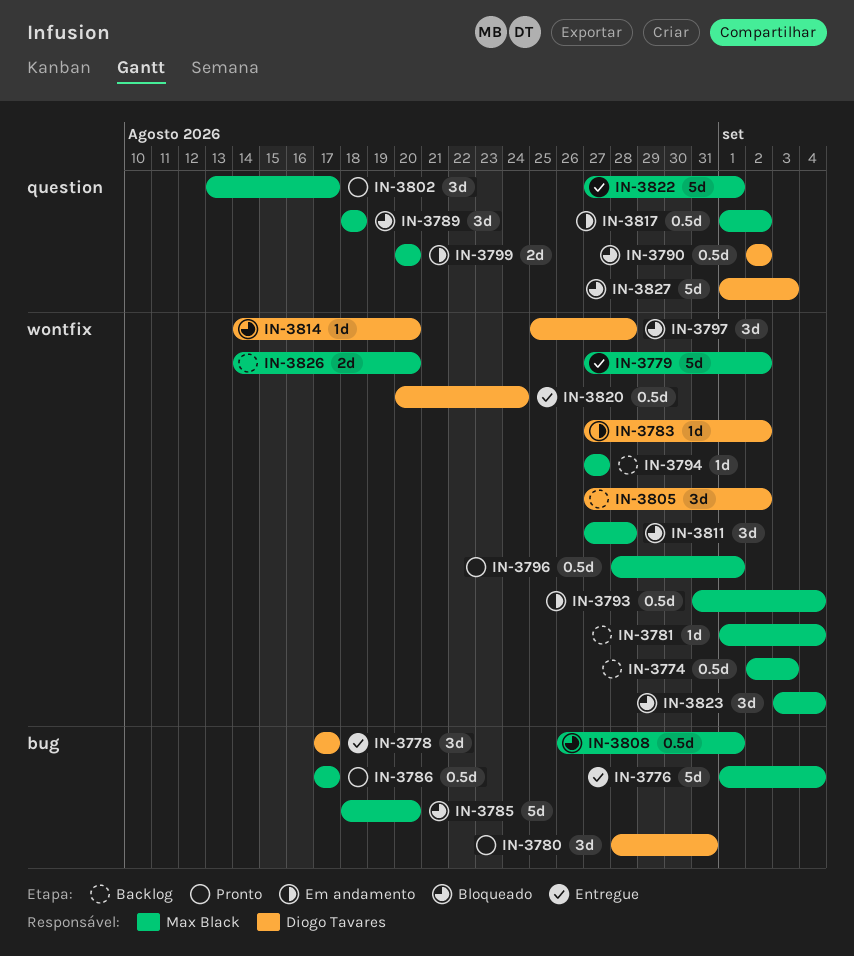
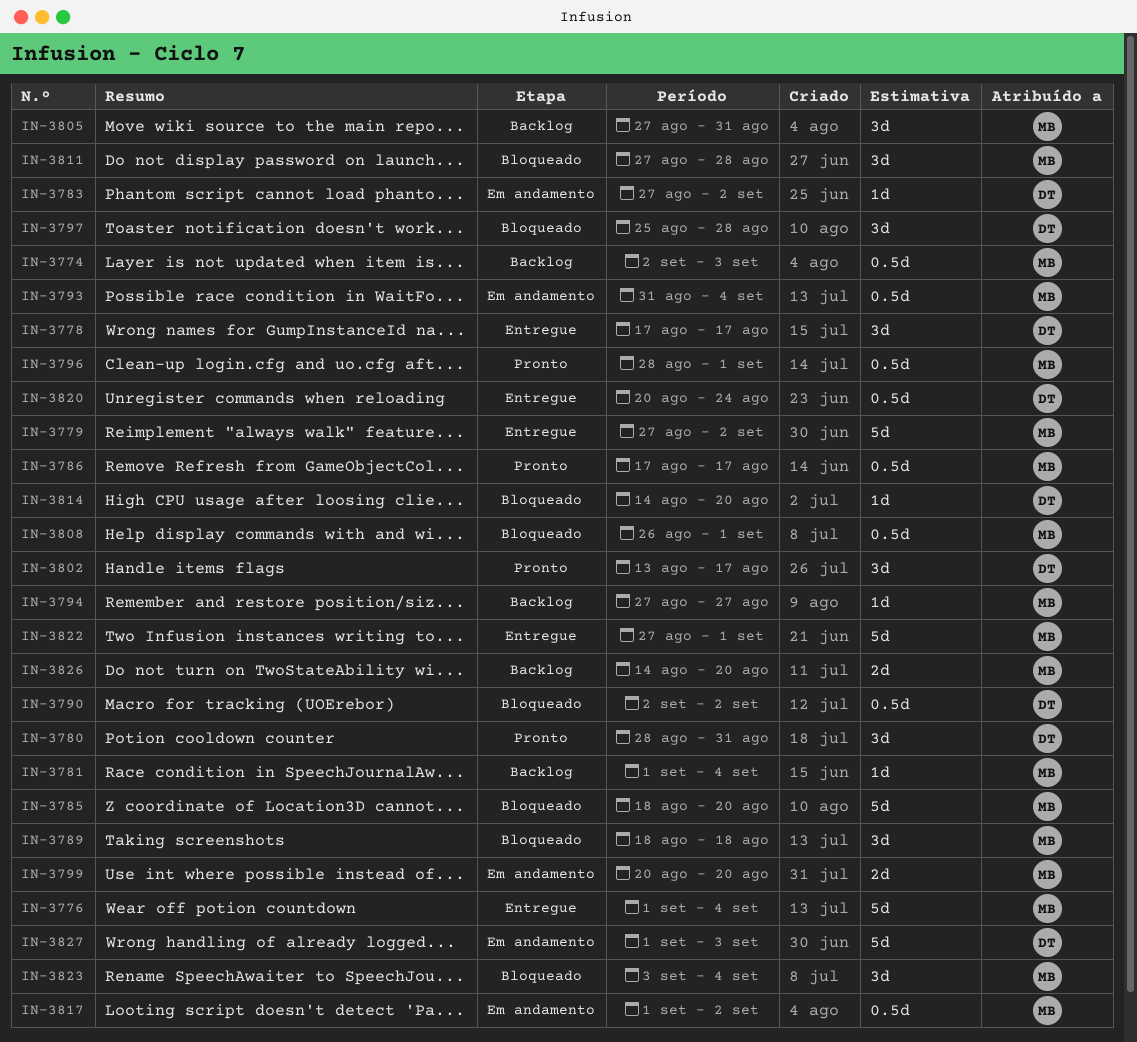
IN-3802, owner: Max Black -> Diogo Tavares
IN-3805, owner: Diogo Tavares -> Max Black
IN-3805, due: Sep 2 -> Aug 31
IN-3827, status: Bloqueado -> Em andamento

